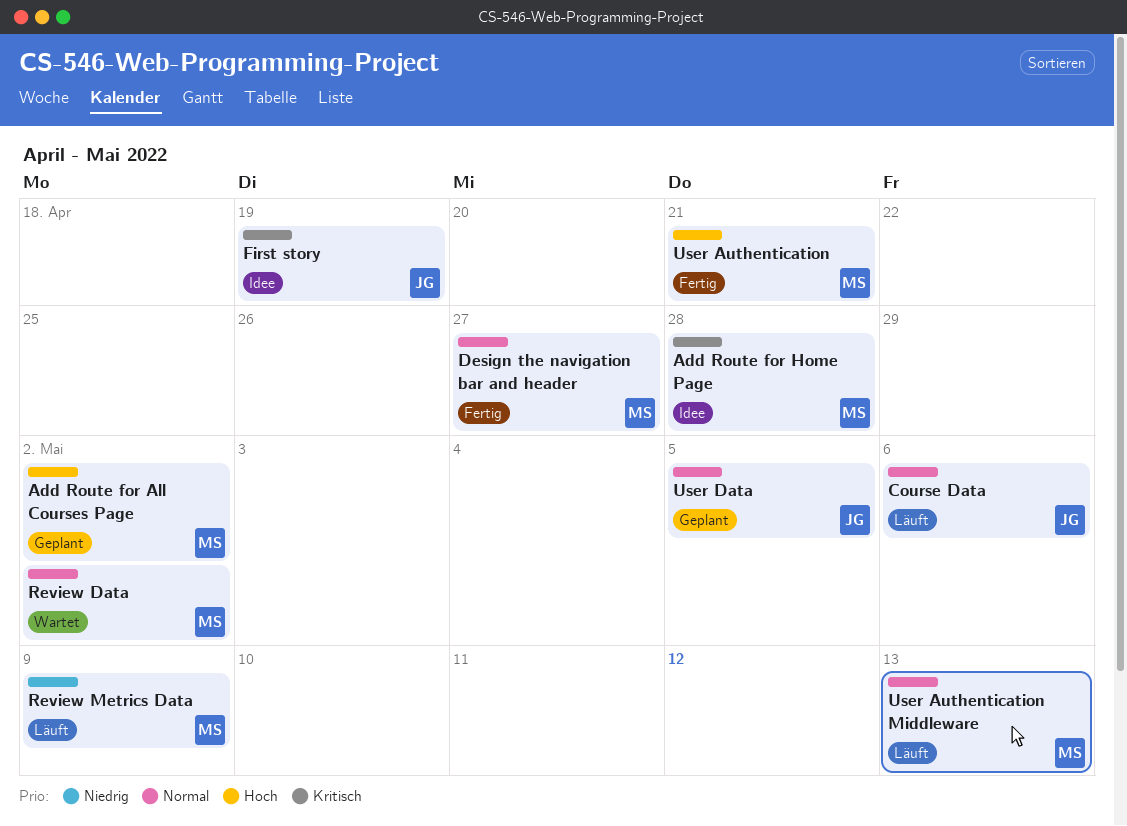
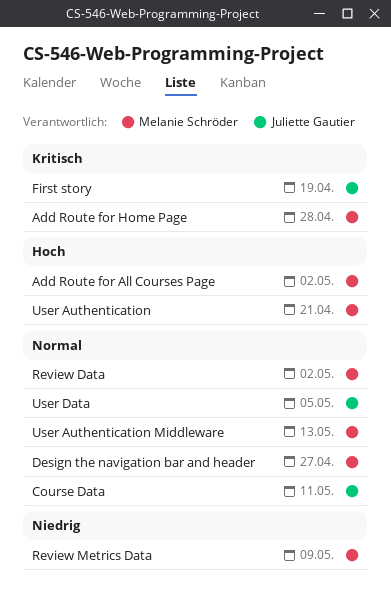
Course Data, due: May 6 -> May 11

